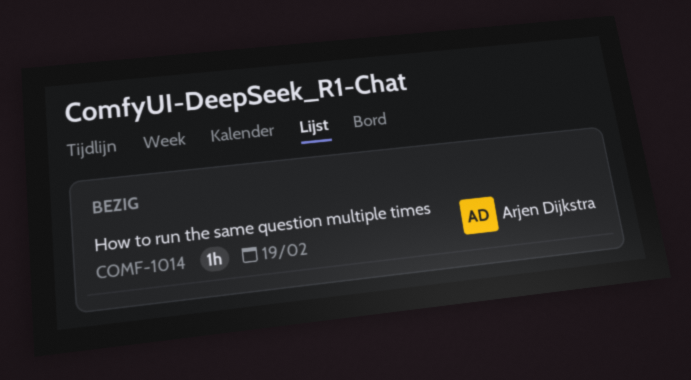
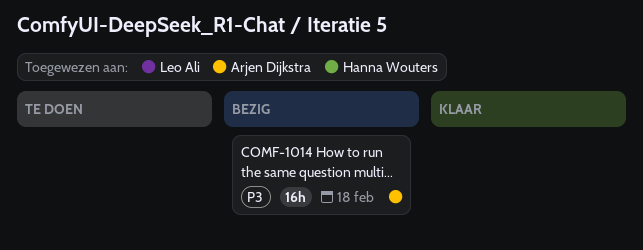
COMF-1014, estimate: 1h -> 16h
COMF-1014, due: Feb 19 -> Feb 18

